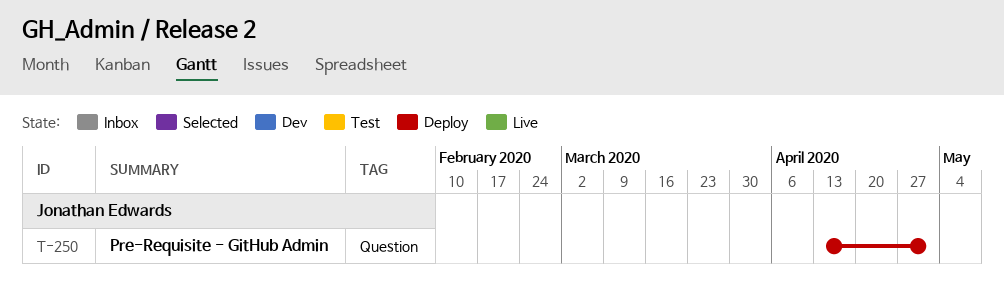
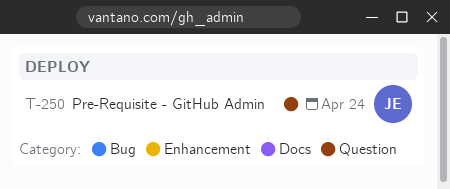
T-250, due: May 1 -> Apr 24

